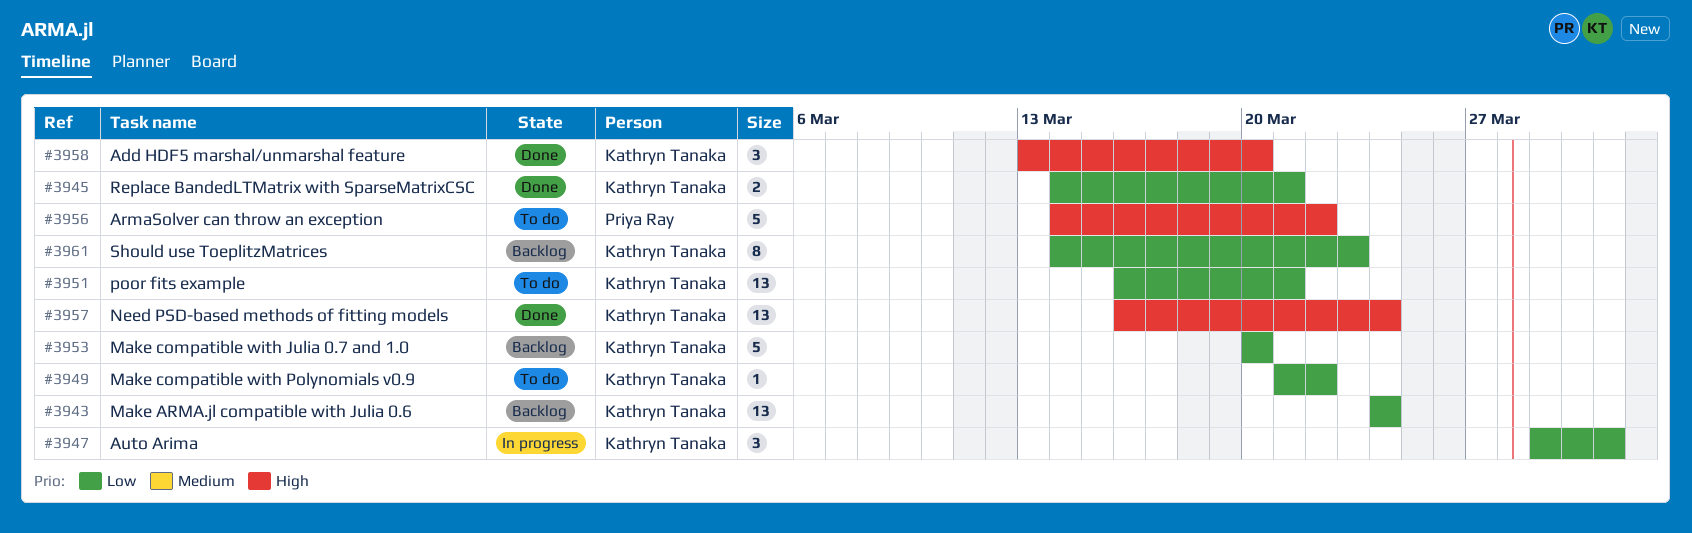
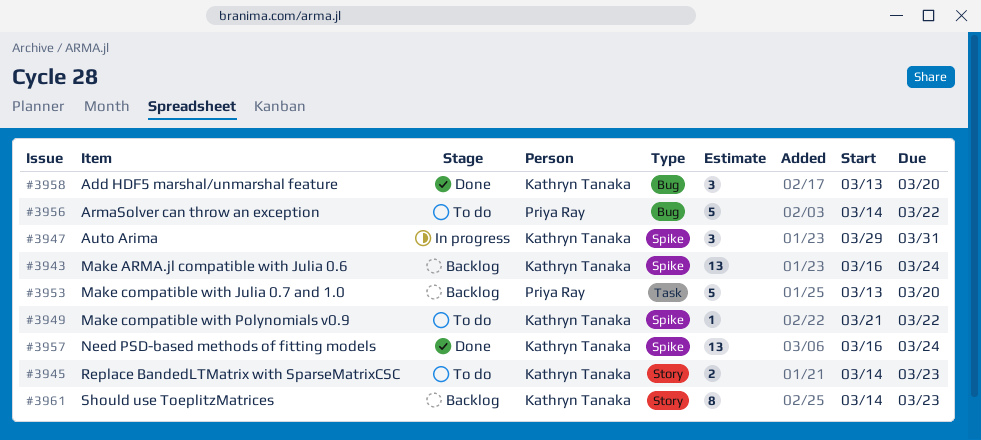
#3943, start: Mar 24 -> Mar 16
#3945, status: Done -> To do
#3945, due: Mar 21 -> Mar 23
#3951: present -> none
#3953, owner: Kathryn Tanaka -> Priya Ray
#3953, start: Mar 20 -> Mar 13

